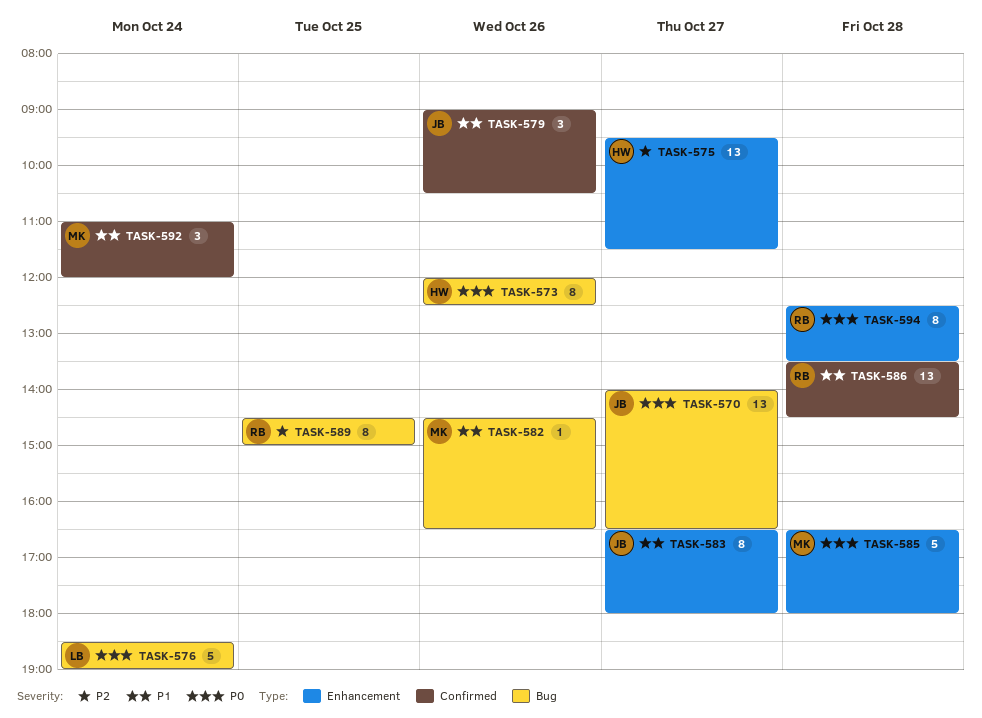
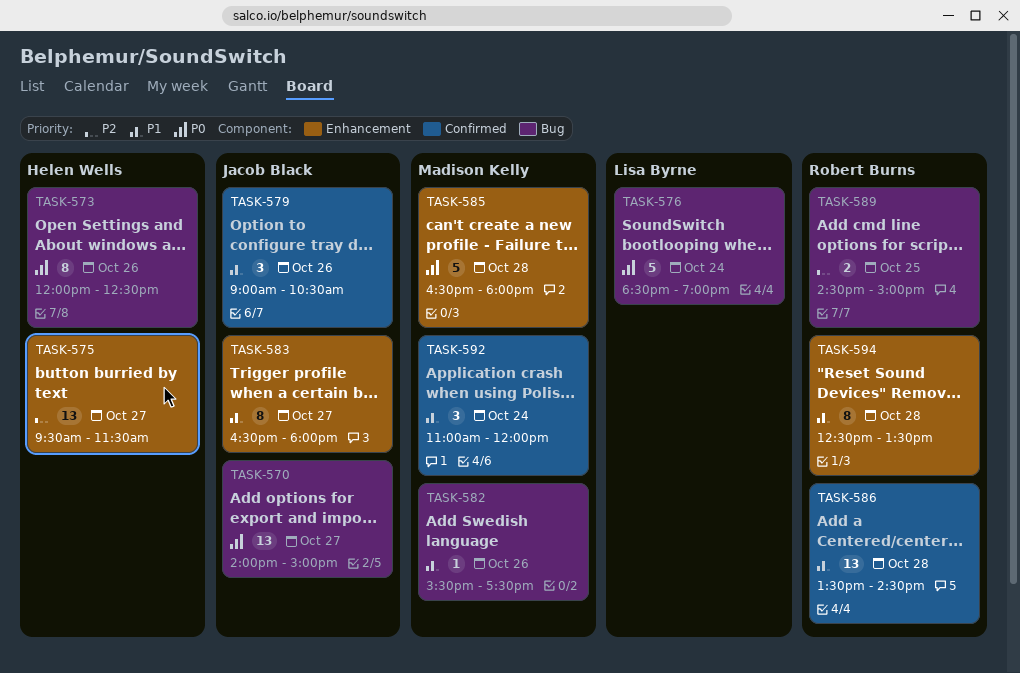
TASK-570, ends: 16:30 -> 15:00
TASK-582, begins: 14:30 -> 15:30
TASK-582, ends: 16:30 -> 17:30
TASK-589, estimate: 8 -> 2
TASK-594, priority: P0 -> P1

